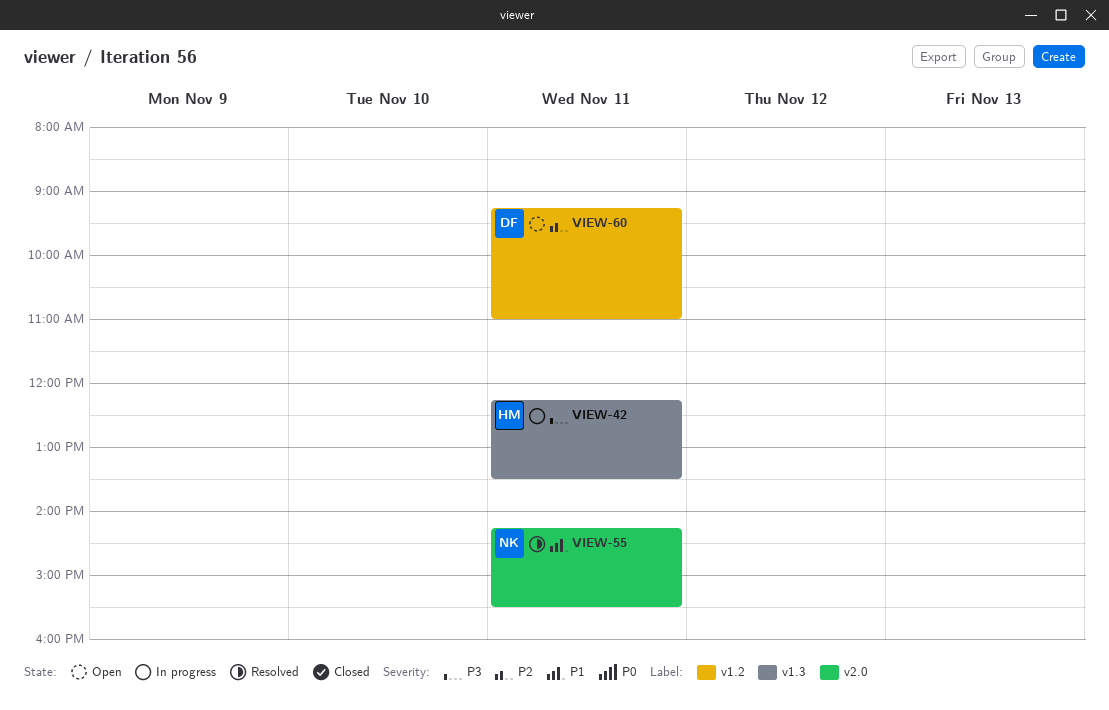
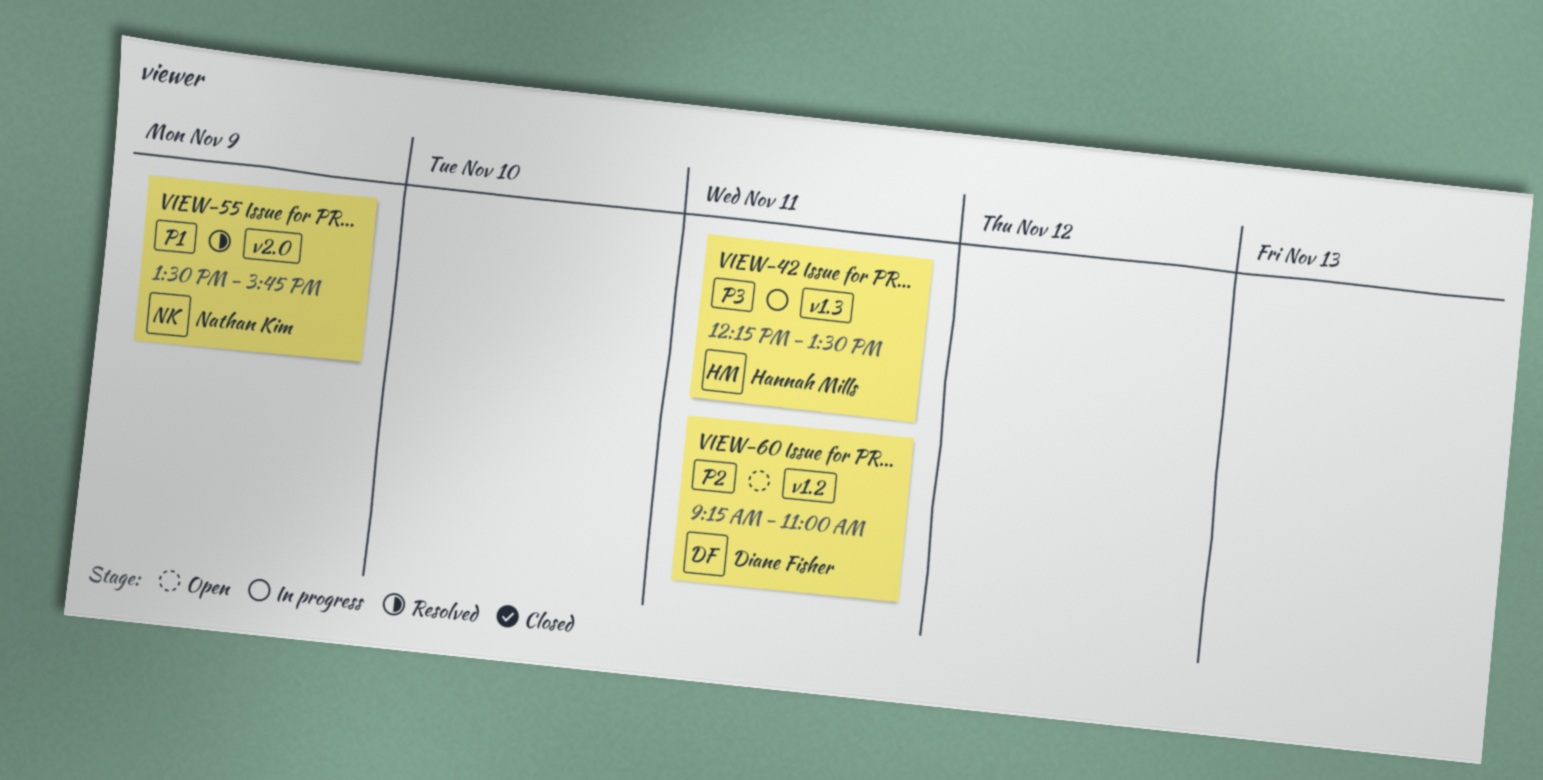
VIEW-55, day: Nov 11 -> Nov 9
VIEW-55, begins: 14:15 -> 13:30
VIEW-55, ends: 15:30 -> 15:45

